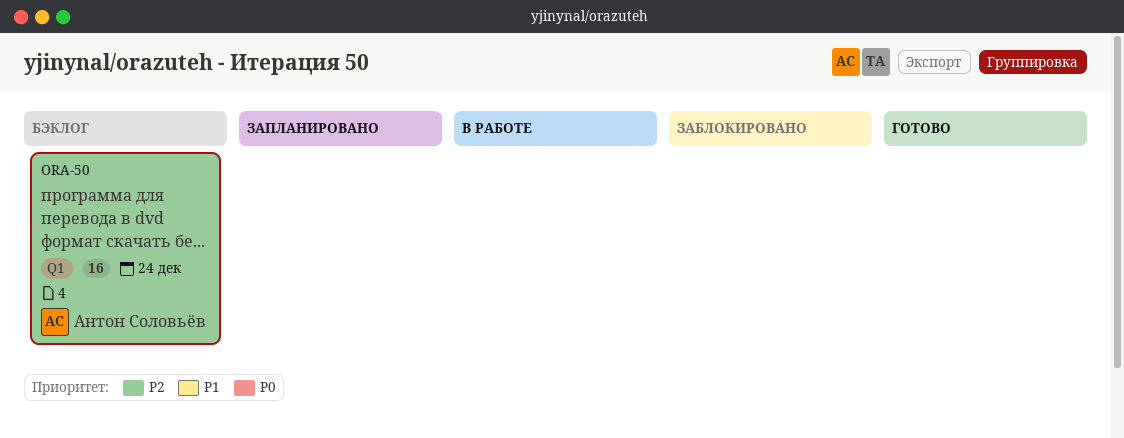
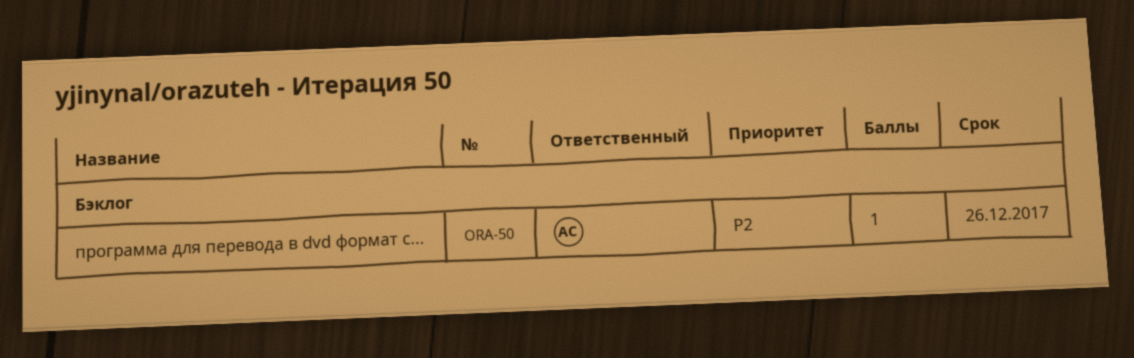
ORA-50, estimate: 16 -> 1
ORA-50, due: Dec 24 -> Dec 26

